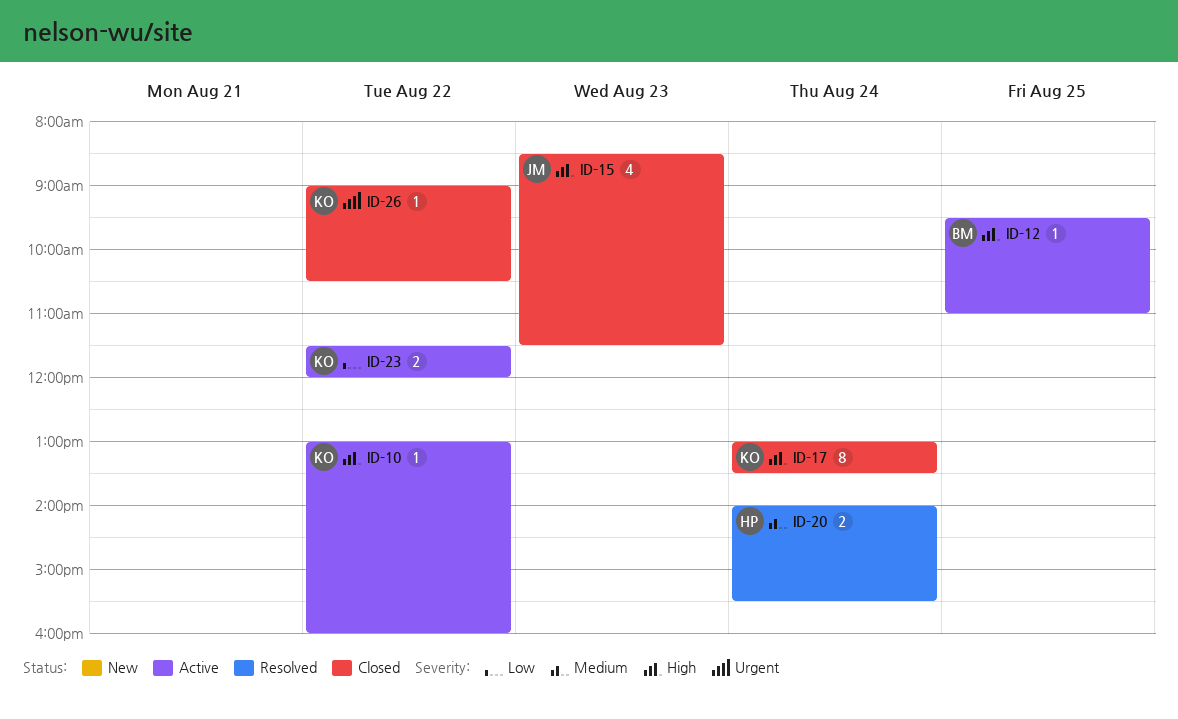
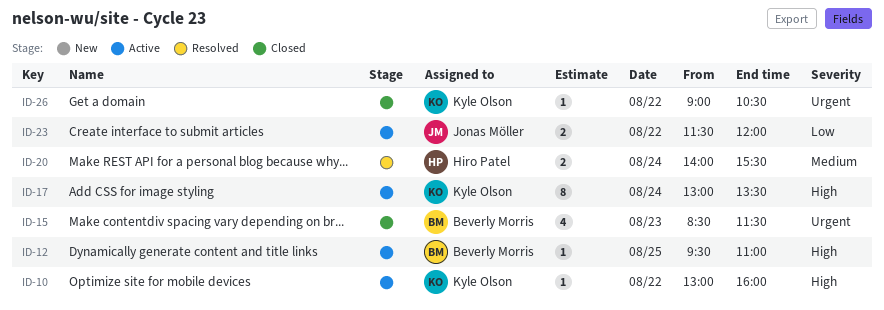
ID-15, owner: Jonas Möller -> Beverly Morris
ID-15, priority: High -> Urgent
ID-17, status: Closed -> Active
ID-23, owner: Kyle Olson -> Jonas Möller

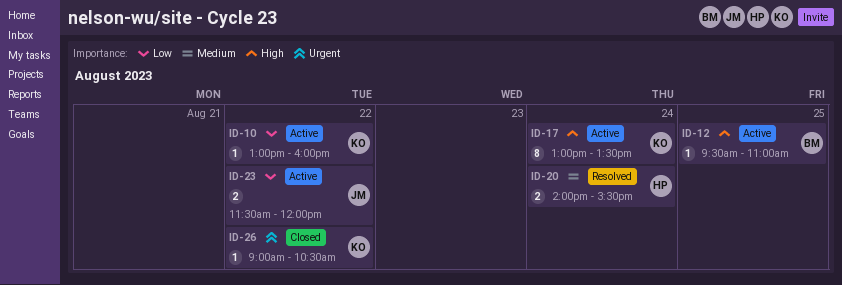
ID-10, priority: High -> Low
ID-15: present -> none

